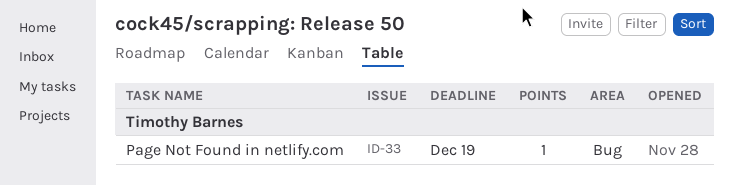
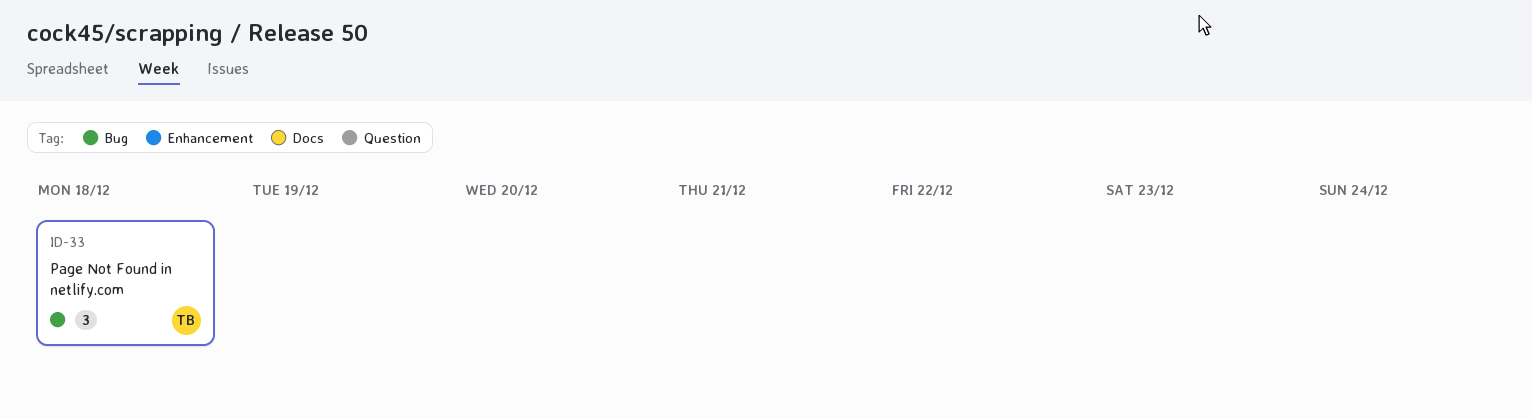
ID-33, estimate: 1 -> 3
ID-33, due: Dec 19 -> Dec 18

